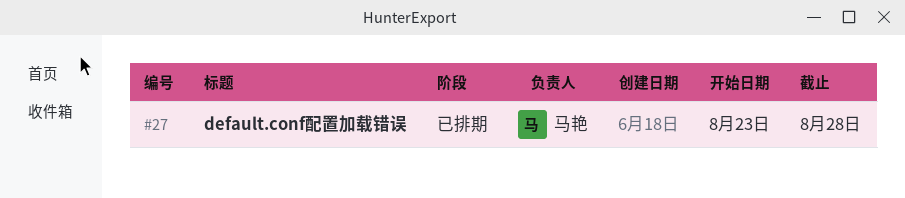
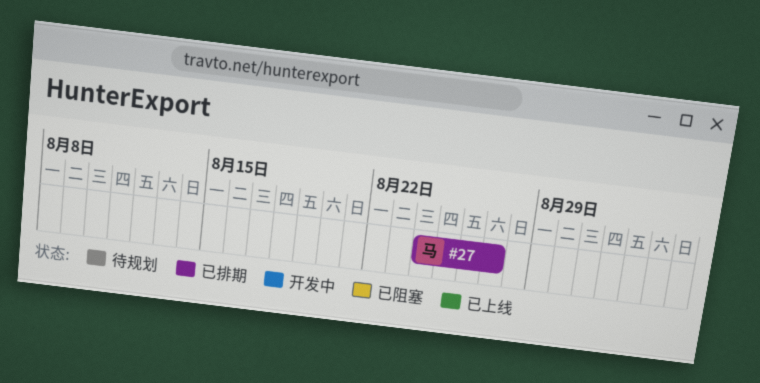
#27, start: Aug 23 -> Aug 24
#27, due: Aug 28 -> Aug 27

